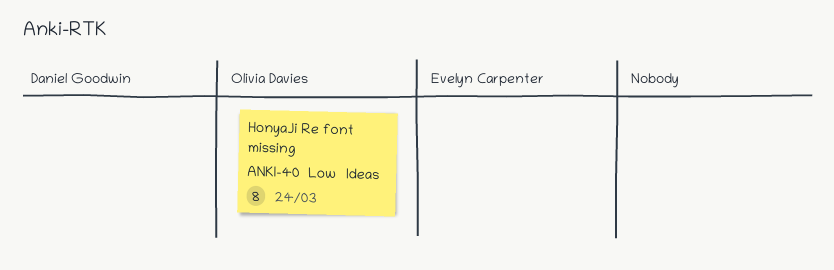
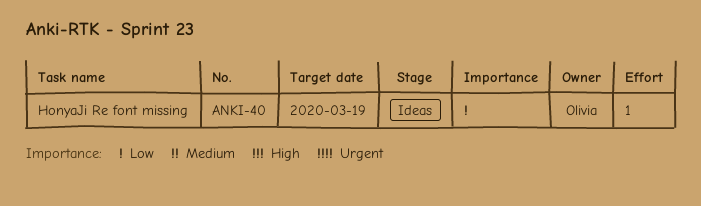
ANKI-40, estimate: 8 -> 1
ANKI-40, due: Mar 24 -> Mar 19

